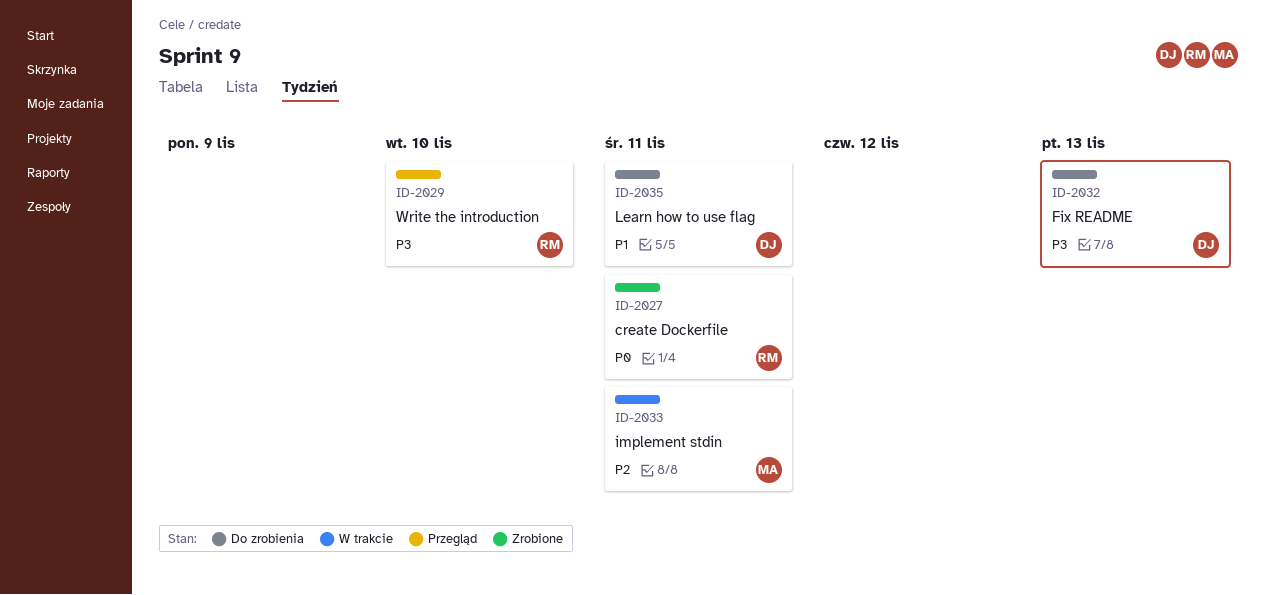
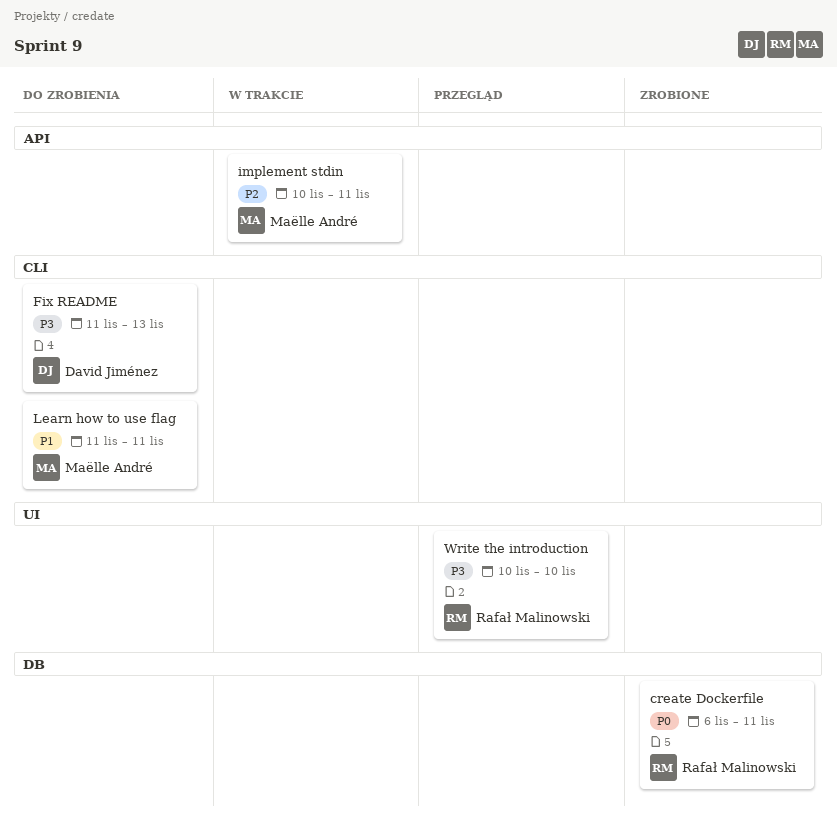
Learn how to use flag, owner: David Jiménez -> Maëlle André

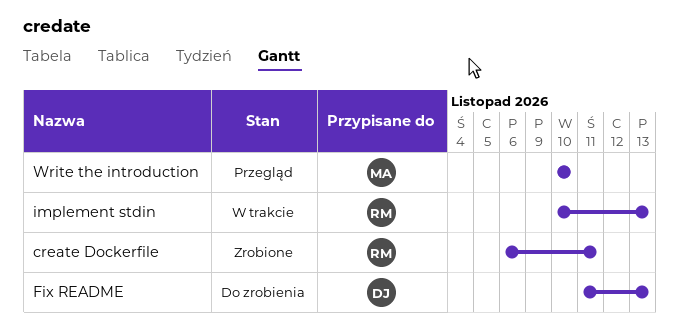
implement stdin, owner: Maëlle André -> Rafał Malinowski
implement stdin, due: Nov 11 -> Nov 13
Learn how to use flag: present -> none
Write the introduction, owner: Rafał Malinowski -> Maëlle André

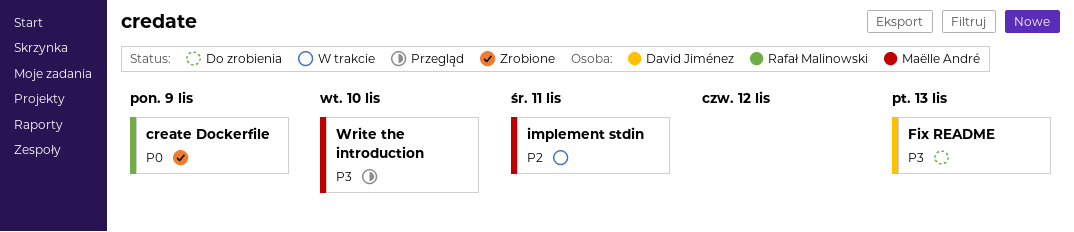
create Dockerfile, due: Nov 11 -> Nov 9
implement stdin, owner: Rafał Malinowski -> Maëlle André
implement stdin, due: Nov 13 -> Nov 11

